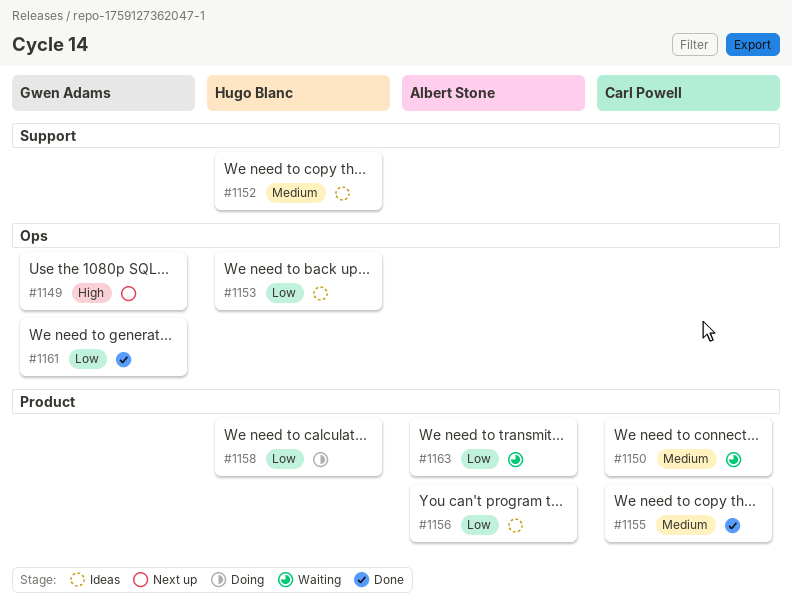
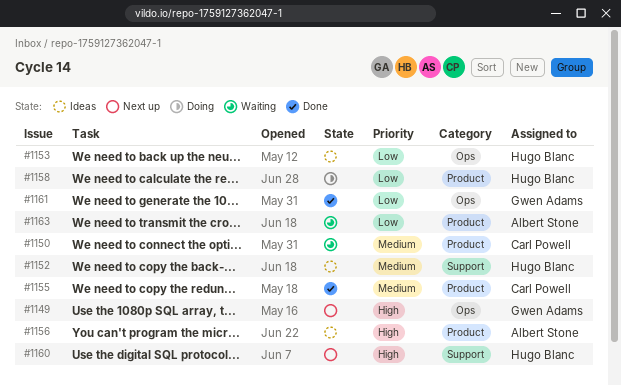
#1156, priority: Low -> High
#1160: none -> present

